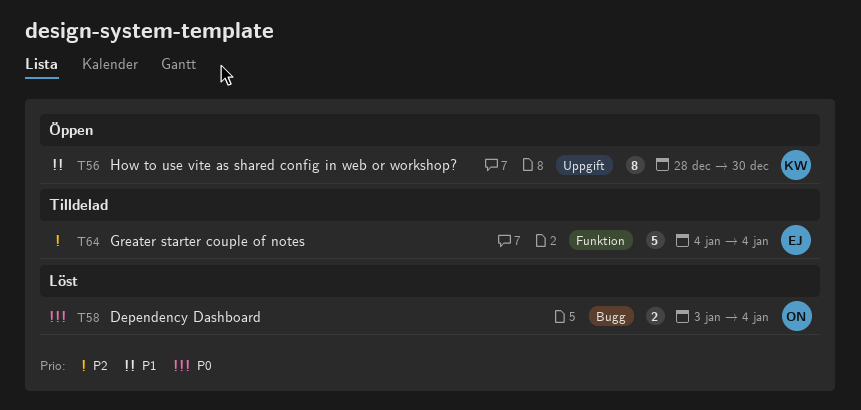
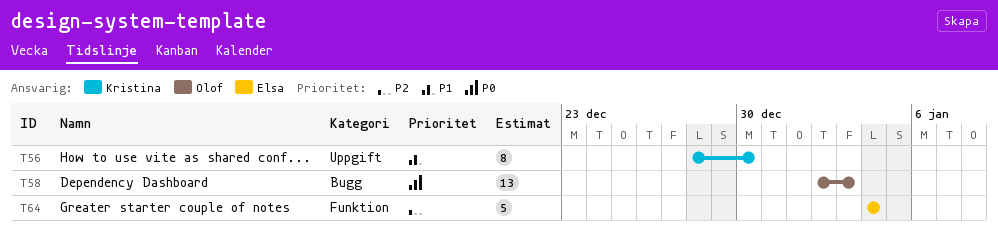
T58, estimate: 2 -> 13
T58, start: Jan 3 -> Jan 2
T58, due: Jan 4 -> Jan 3

